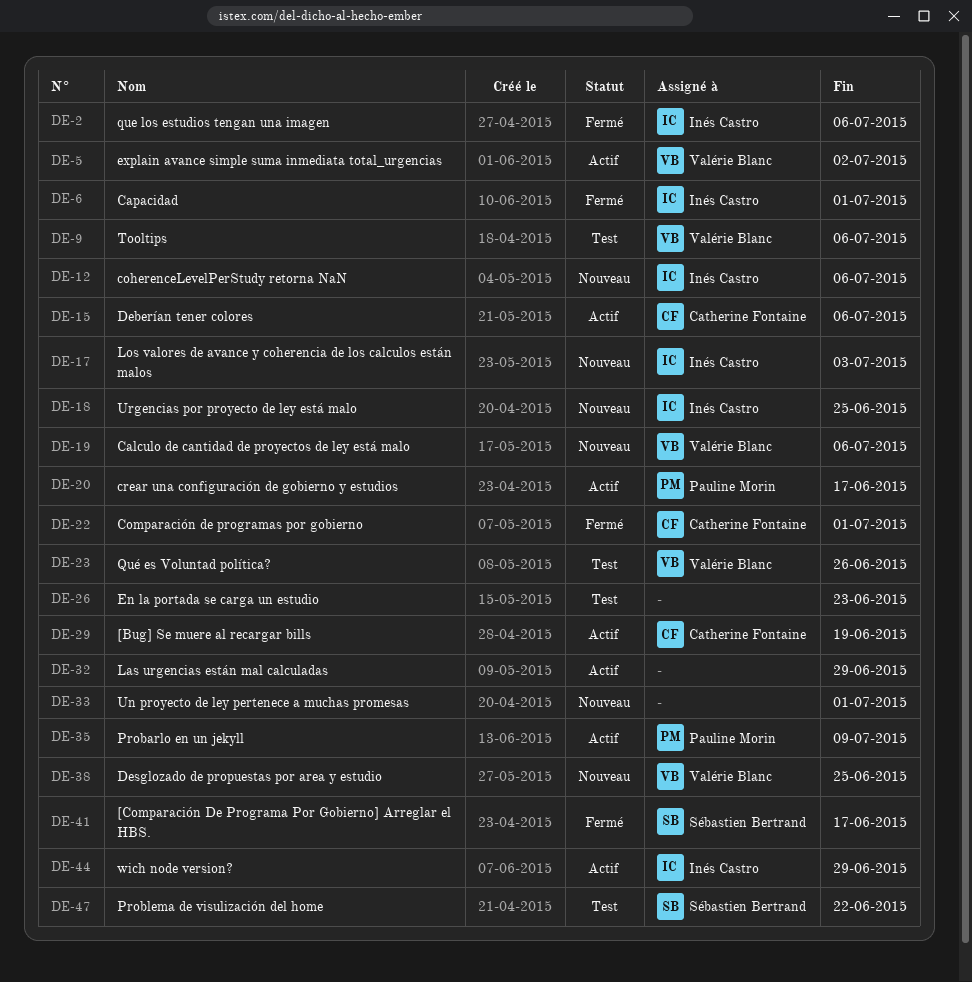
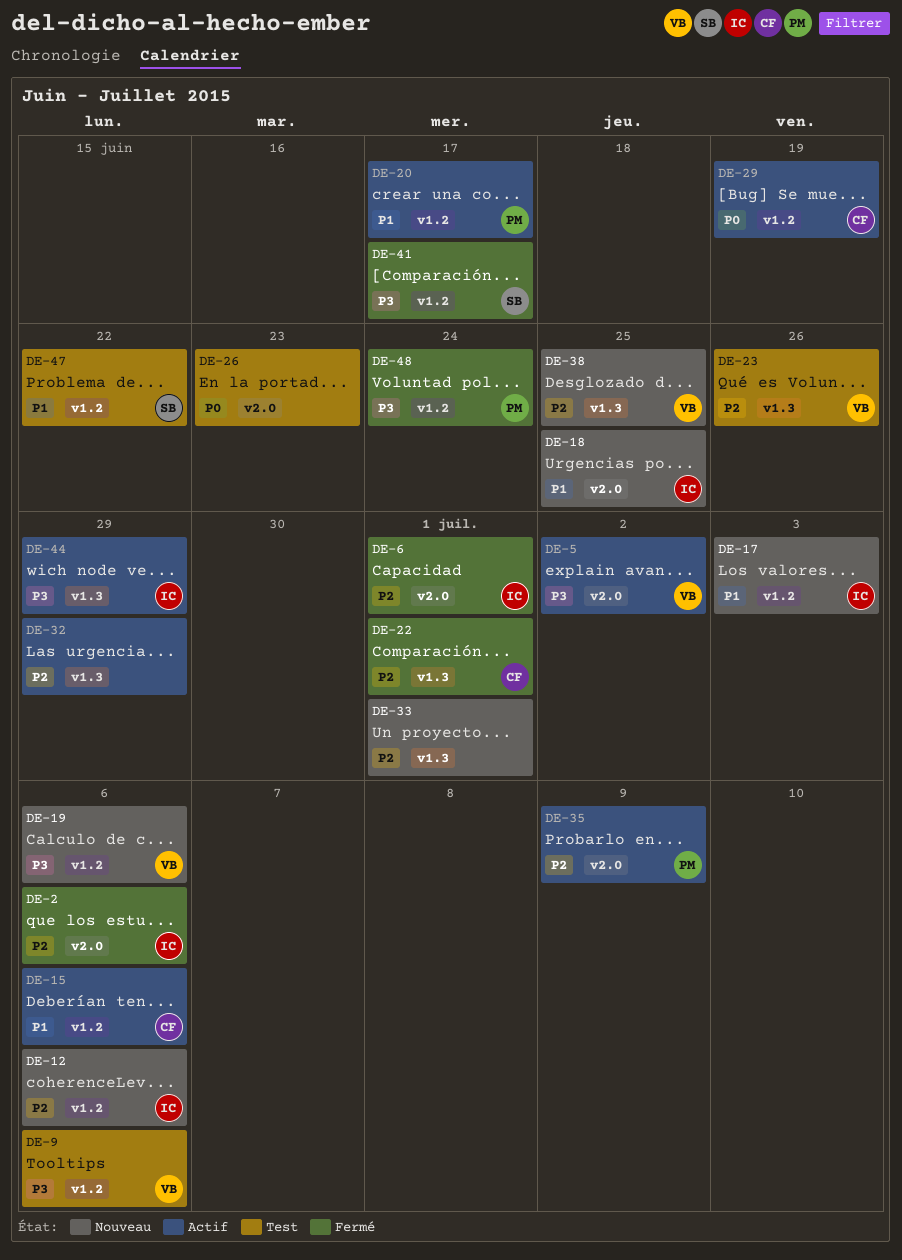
DE-48: none -> present

